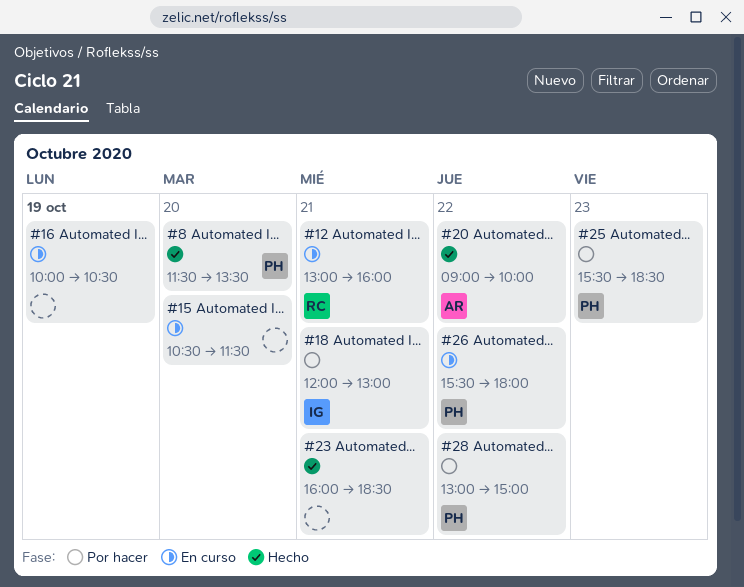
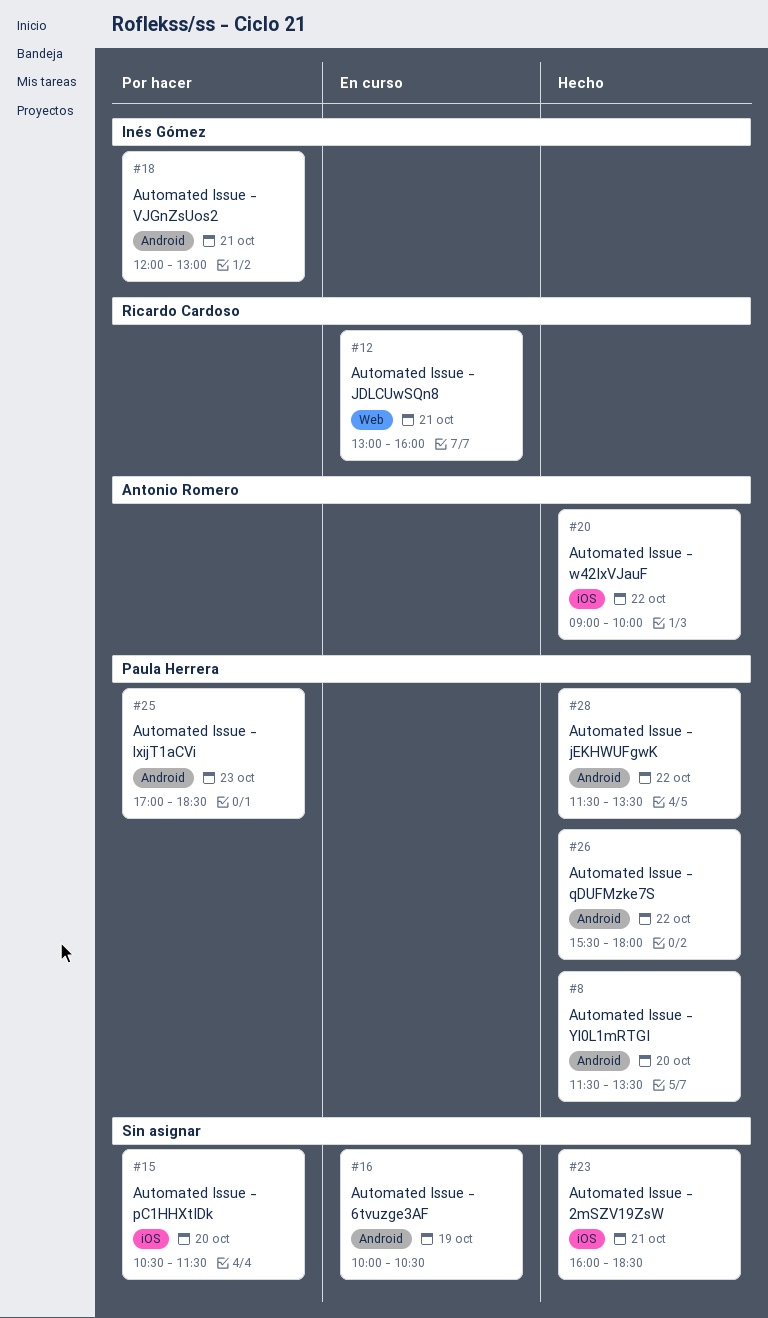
#15, status: En curso -> Por hacer
#25, begins: 15:30 -> 17:00
#26, status: En curso -> Hecho
#28, status: Por hacer -> Hecho
#28, begins: 13:00 -> 11:30
#28, ends: 15:00 -> 13:30

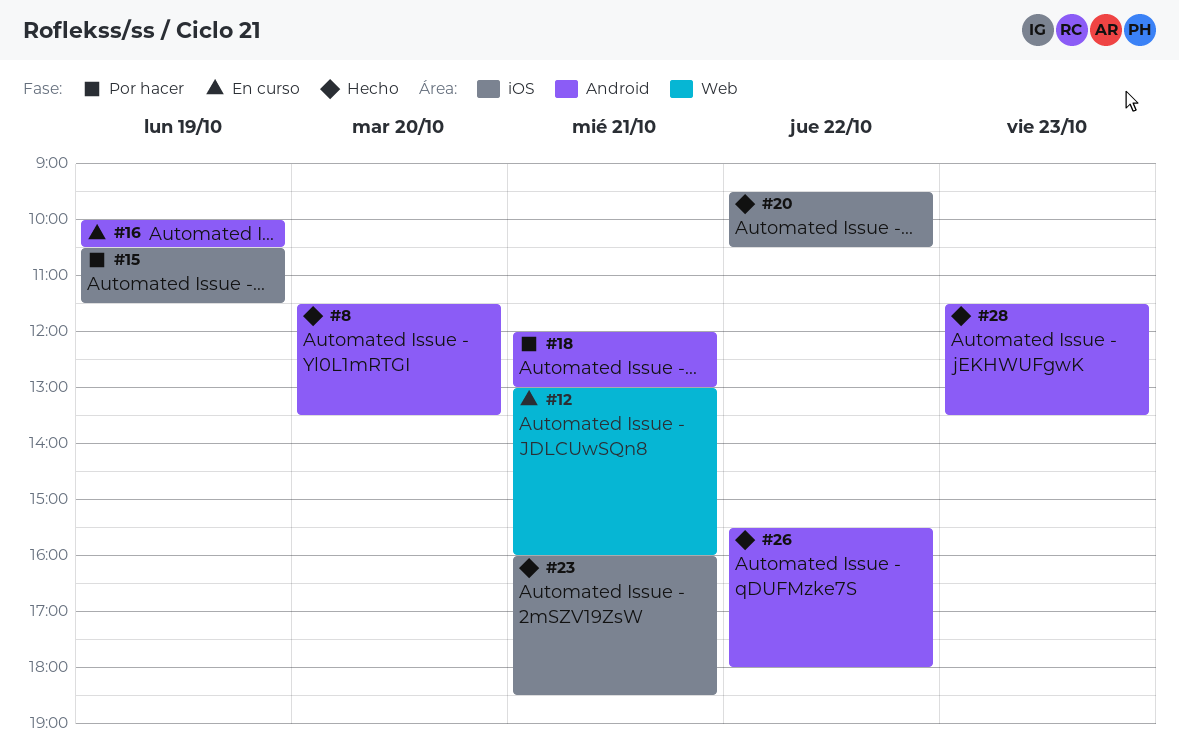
#15, day: Oct 20 -> Oct 19
#20, begins: 09:00 -> 09:30
#20, ends: 10:00 -> 10:30
#25: present -> none
#28, day: Oct 22 -> Oct 23

